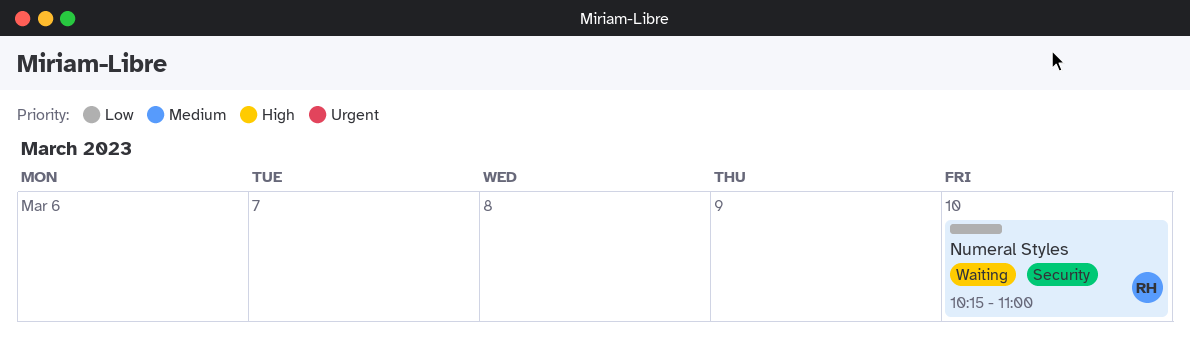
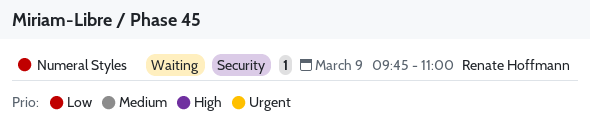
Numeral Styles, day: Mar 10 -> Mar 9
Numeral Styles, begins: 10:15 -> 09:45

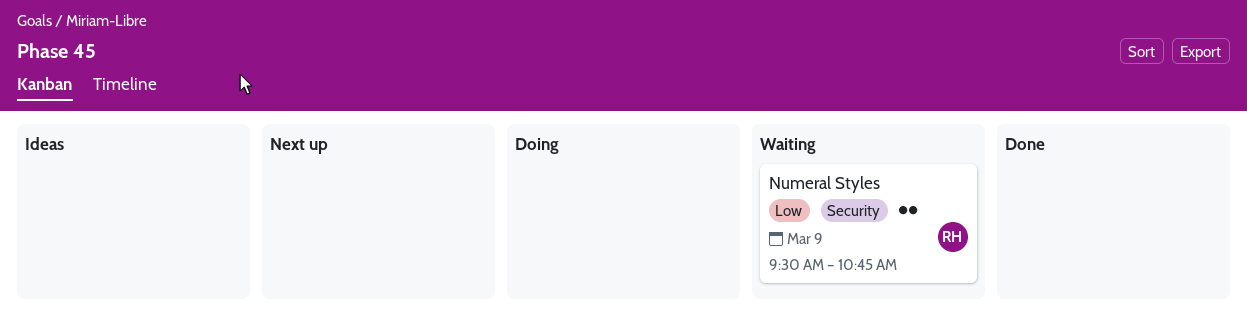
Numeral Styles, estimate: 1 -> 2
Numeral Styles, begins: 09:45 -> 09:30
Numeral Styles, ends: 11:00 -> 10:45

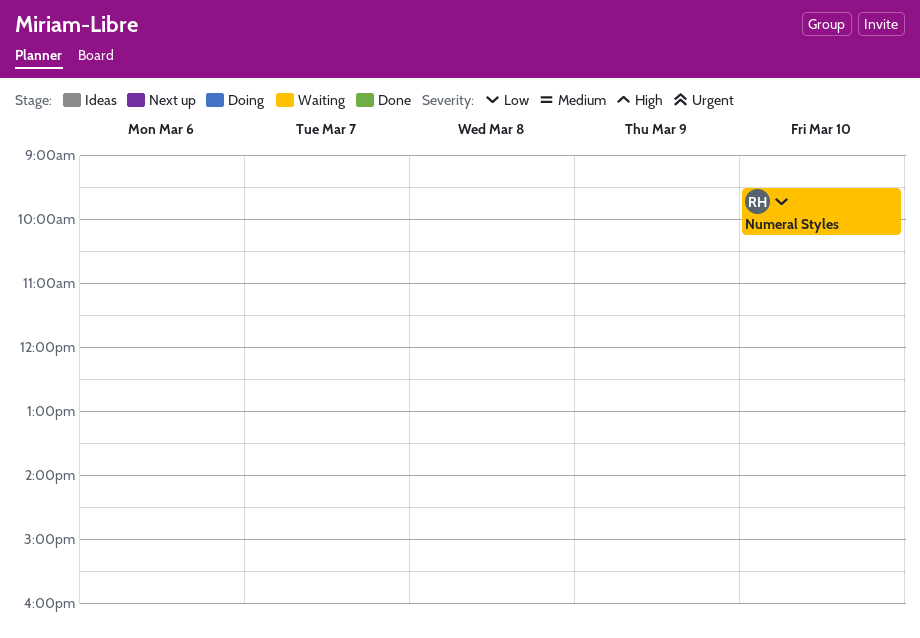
Numeral Styles, day: Mar 9 -> Mar 10
Numeral Styles, ends: 10:45 -> 10:15

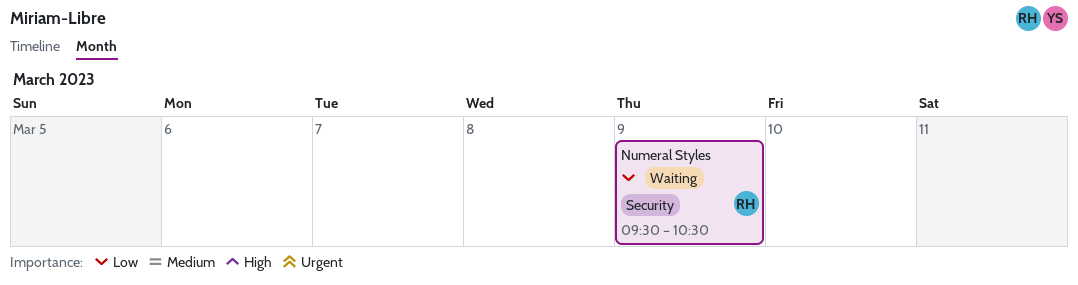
Numeral Styles, day: Mar 10 -> Mar 9
Numeral Styles, ends: 10:15 -> 10:30

